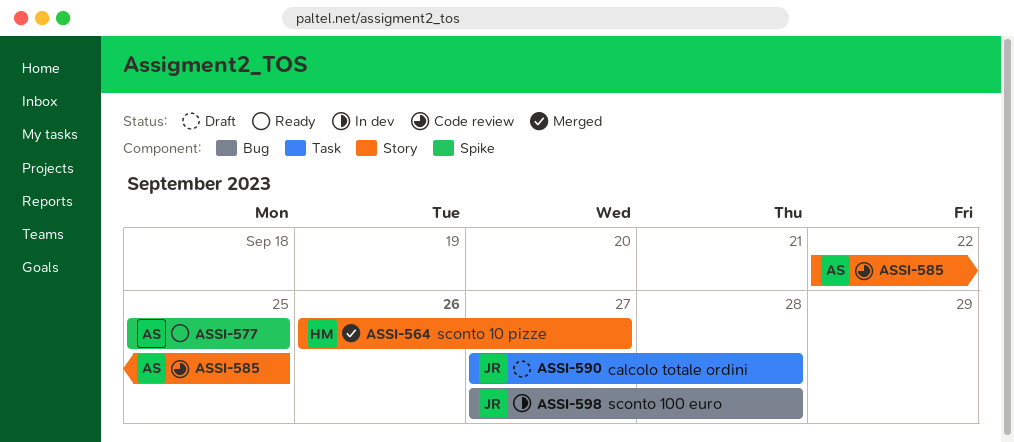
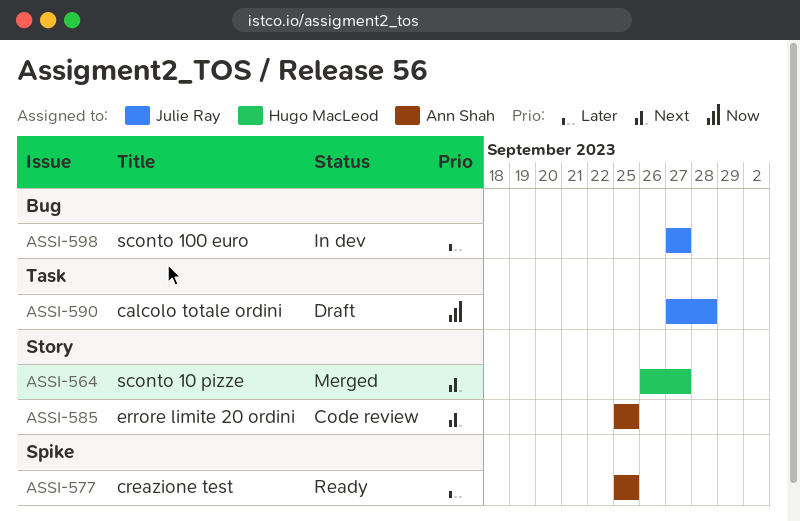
ASSI-585, start: Sep 22 -> Sep 25
ASSI-598, due: Sep 28 -> Sep 27

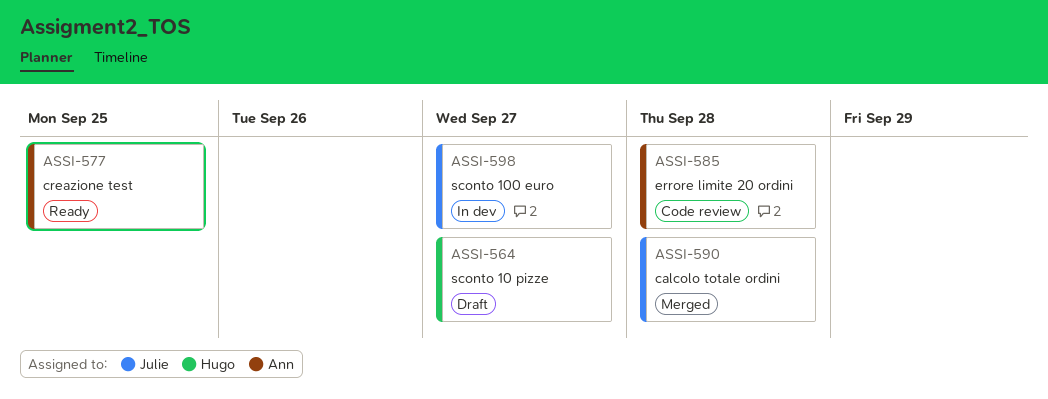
ASSI-564, status: Merged -> Draft
ASSI-585, due: Sep 25 -> Sep 28
ASSI-590, status: Draft -> Merged

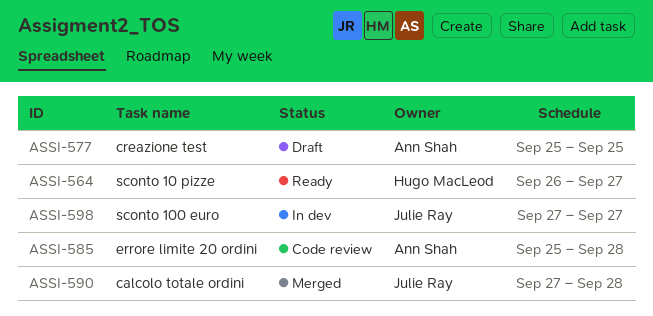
ASSI-564, status: Draft -> Ready
ASSI-577, status: Ready -> Draft

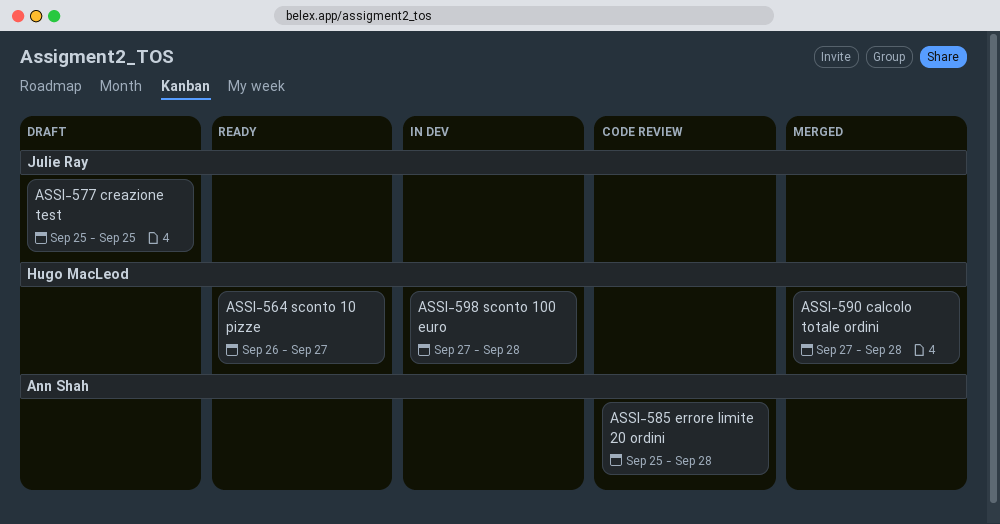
ASSI-577, owner: Ann Shah -> Julie Ray
ASSI-590, owner: Julie Ray -> Hugo MacLeod
ASSI-598, owner: Julie Ray -> Hugo MacLeod
ASSI-598, due: Sep 27 -> Sep 28

